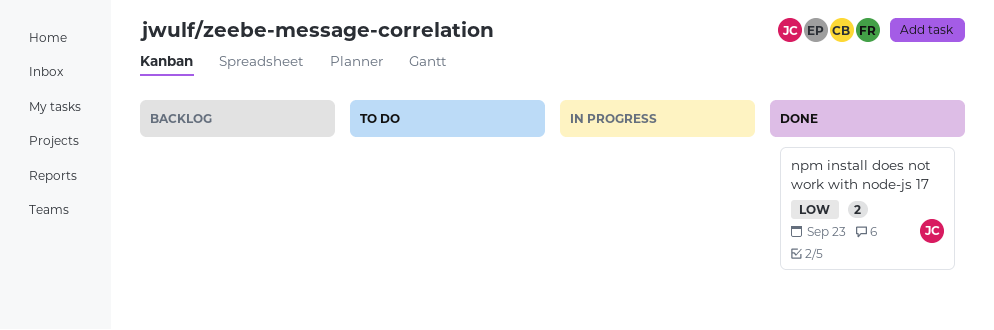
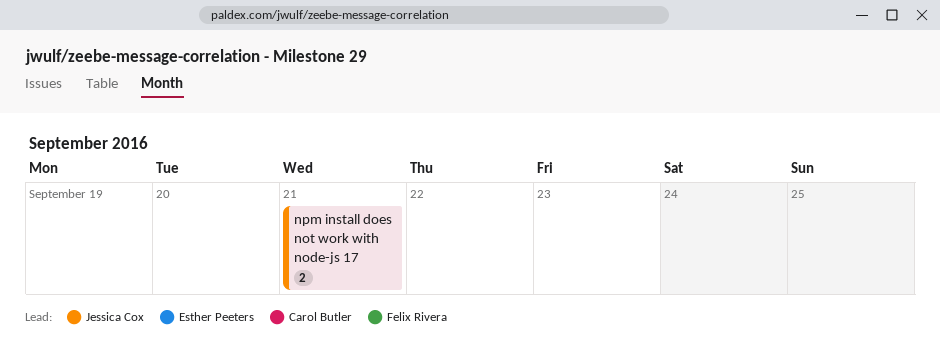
npm install does not work with node-js 17, day: Sep 23 -> Sep 21

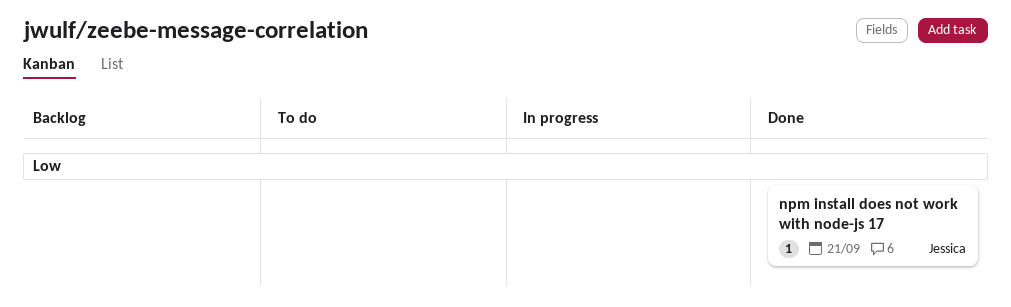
npm install does not work with node-js 17, estimate: 2 -> 1

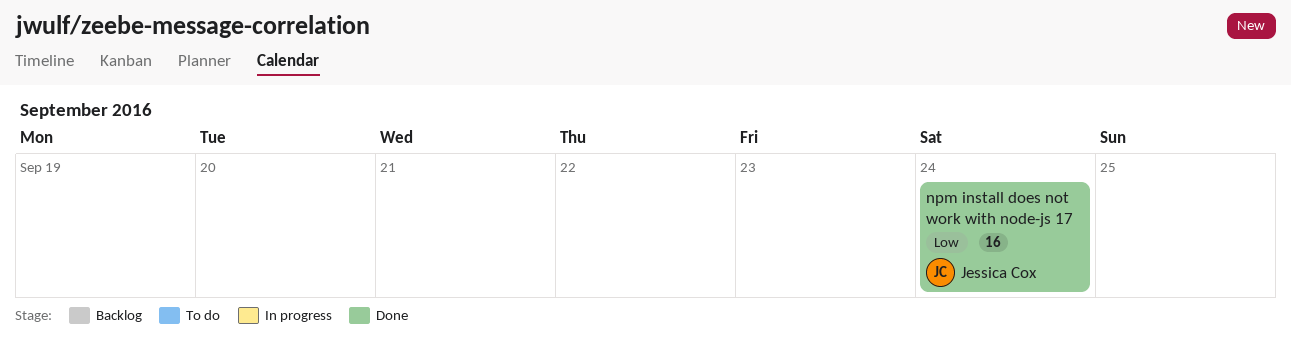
npm install does not work with node-js 17, estimate: 1 -> 16
npm install does not work with node-js 17, day: Sep 21 -> Sep 24

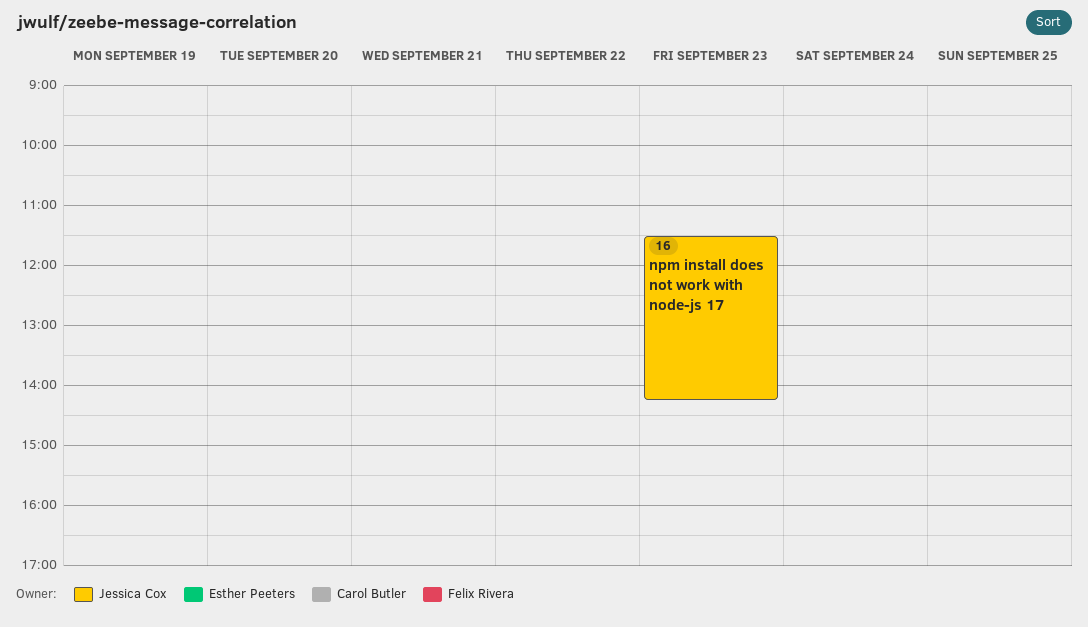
npm install does not work with node-js 17, day: Sep 24 -> Sep 23

